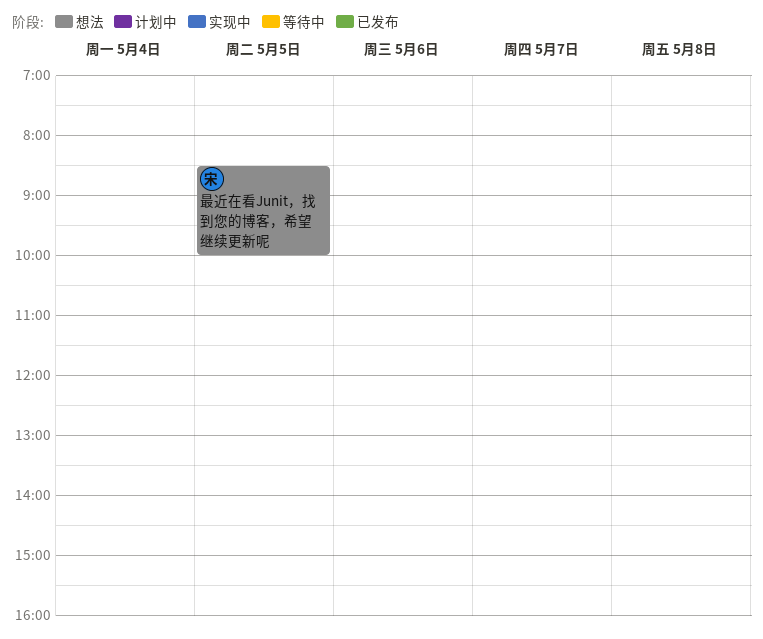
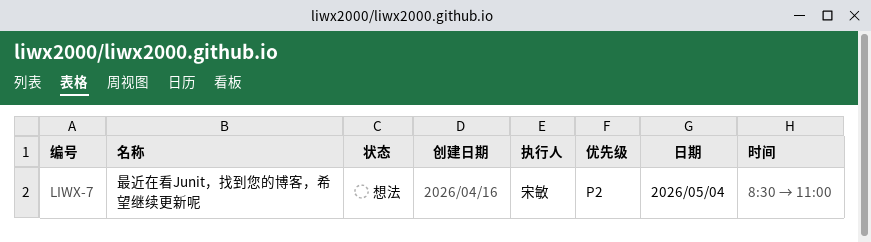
最近在看Junit，找到您的博客，希望继续更新呢, day: May 5 -> May 4
最近在看Junit，找到您的博客，希望继续更新呢, ends: 10:00 -> 11:00

